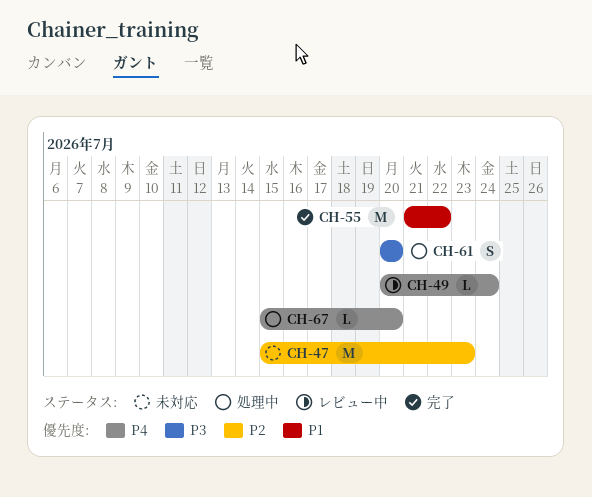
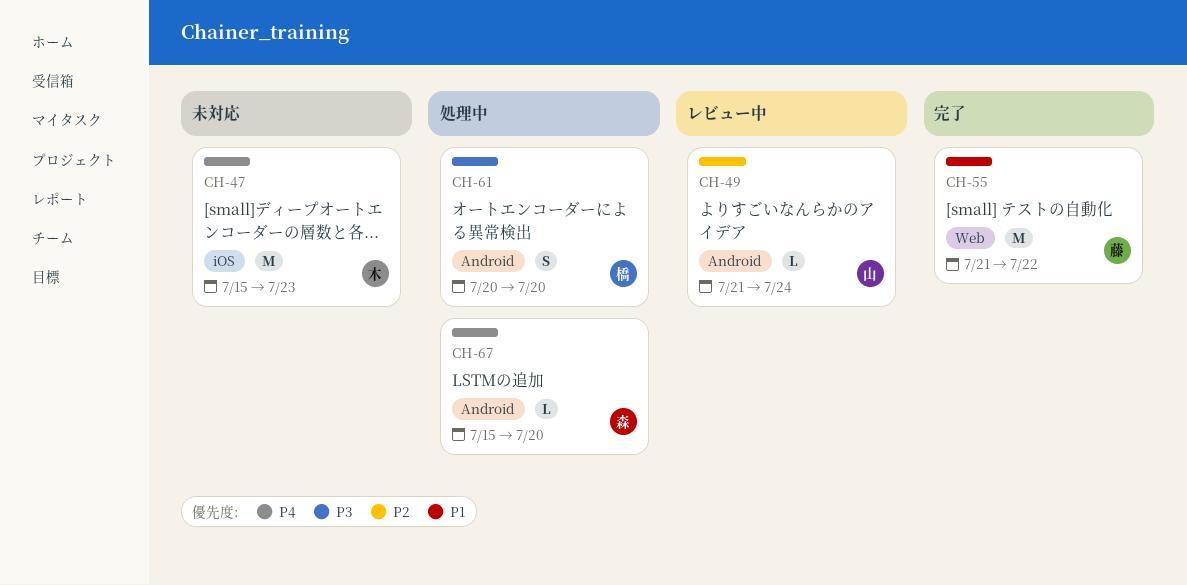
CH-47, priority: P2 -> P4
CH-49, priority: P4 -> P2
CH-49, start: Jul 20 -> Jul 21

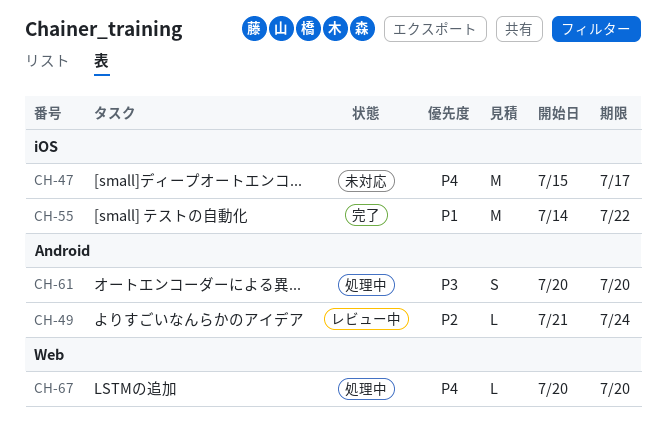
CH-47, due: Jul 23 -> Jul 17
CH-55, label: Web -> iOS
CH-55, start: Jul 21 -> Jul 14
CH-67, label: Android -> Web
CH-67, start: Jul 15 -> Jul 20

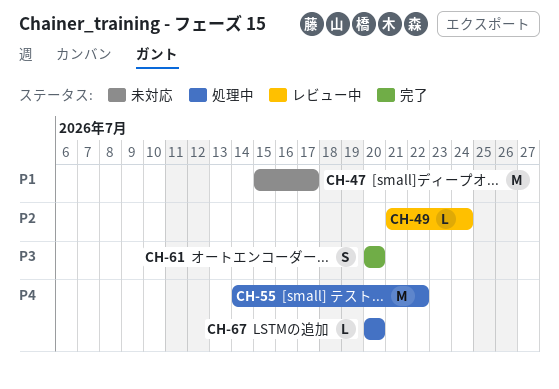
CH-47, priority: P4 -> P1
CH-55, status: 完了 -> 処理中
CH-55, priority: P1 -> P4
CH-61, status: 処理中 -> 完了

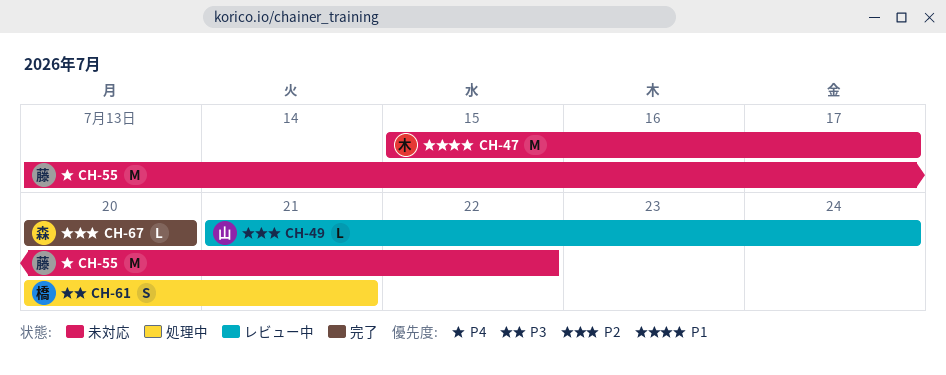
CH-55, status: 処理中 -> 未対応
CH-55, start: Jul 14 -> Jul 13
CH-61, status: 完了 -> 処理中
CH-61, due: Jul 20 -> Jul 21
CH-67, status: 処理中 -> 完了
CH-67, priority: P4 -> P2

